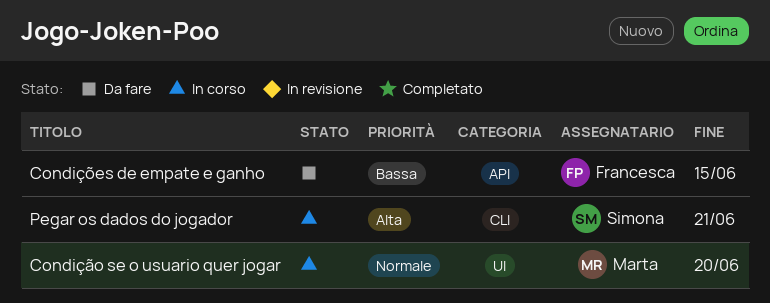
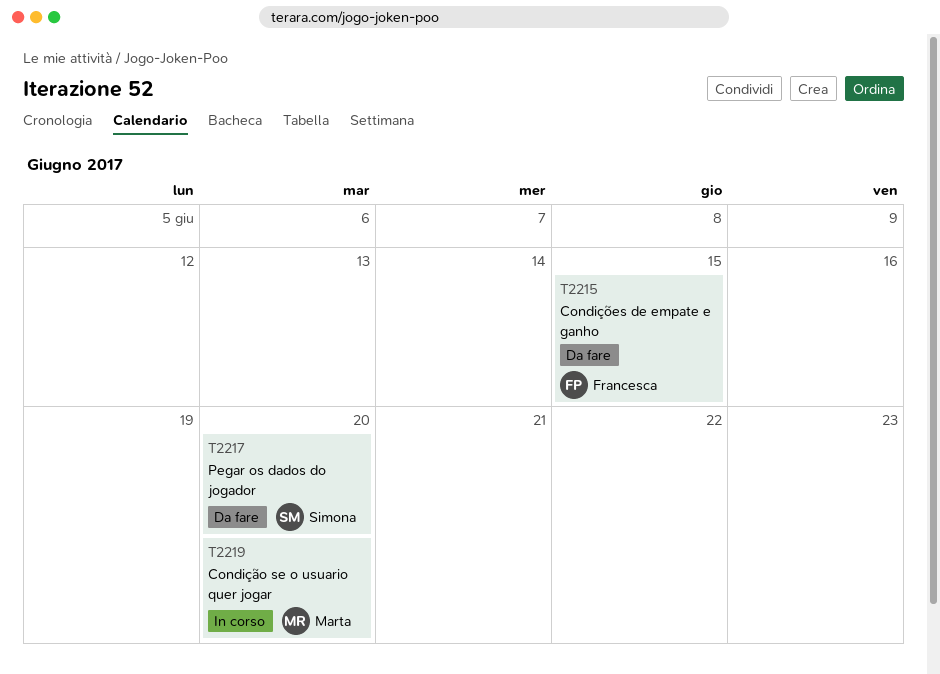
Pegar os dados do jogador, status: In corso -> Da fare
Pegar os dados do jogador, due: Jun 21 -> Jun 20

